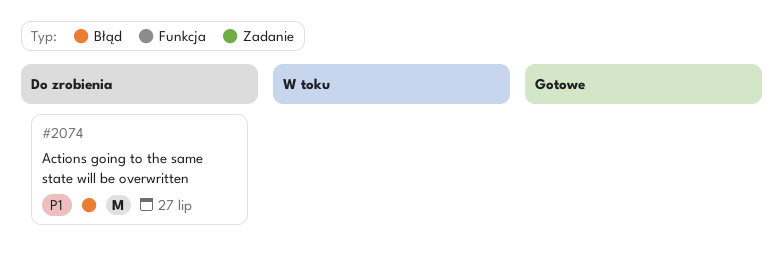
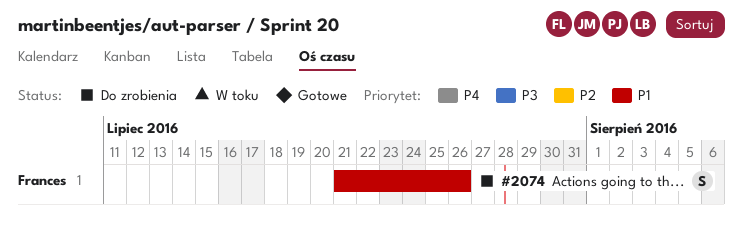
#2074, estimate: M -> S
#2074, due: Jul 27 -> Jul 26

